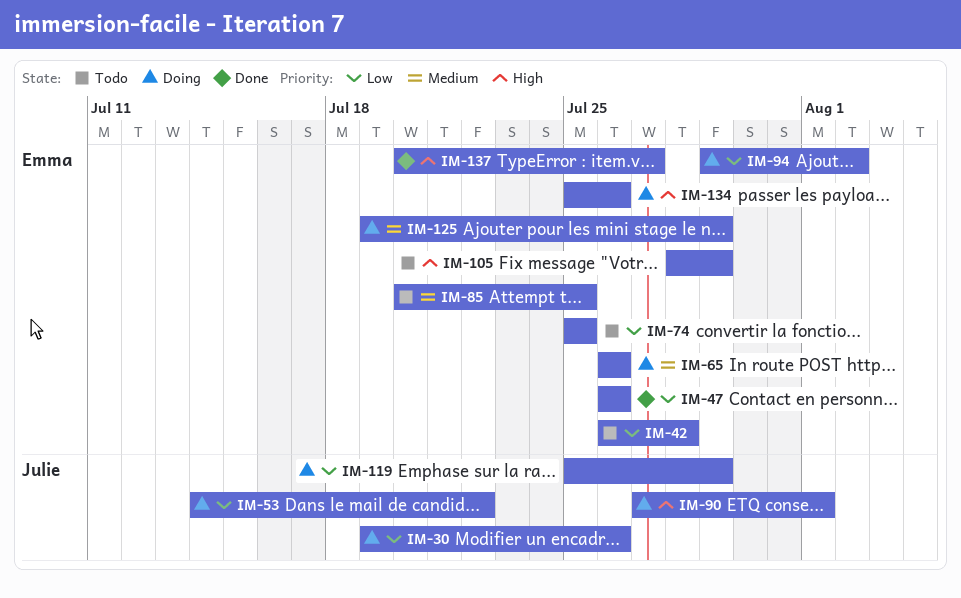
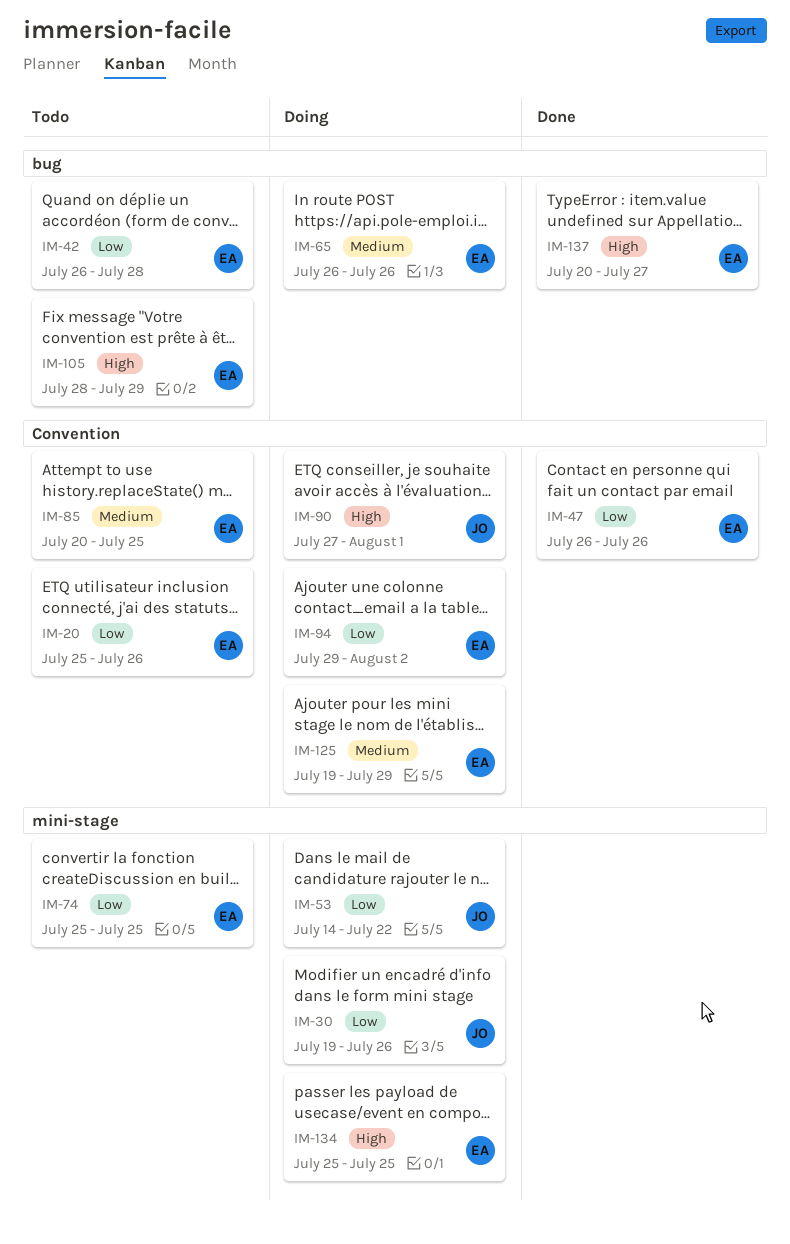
IM-20: none -> present
IM-119: present -> none
IM-134, due: Jul 26 -> Jul 25

